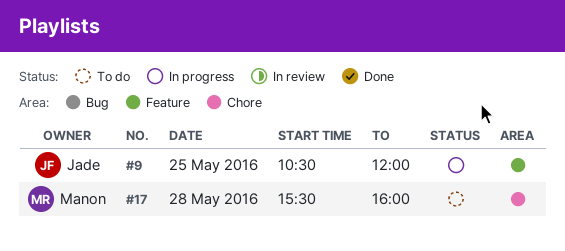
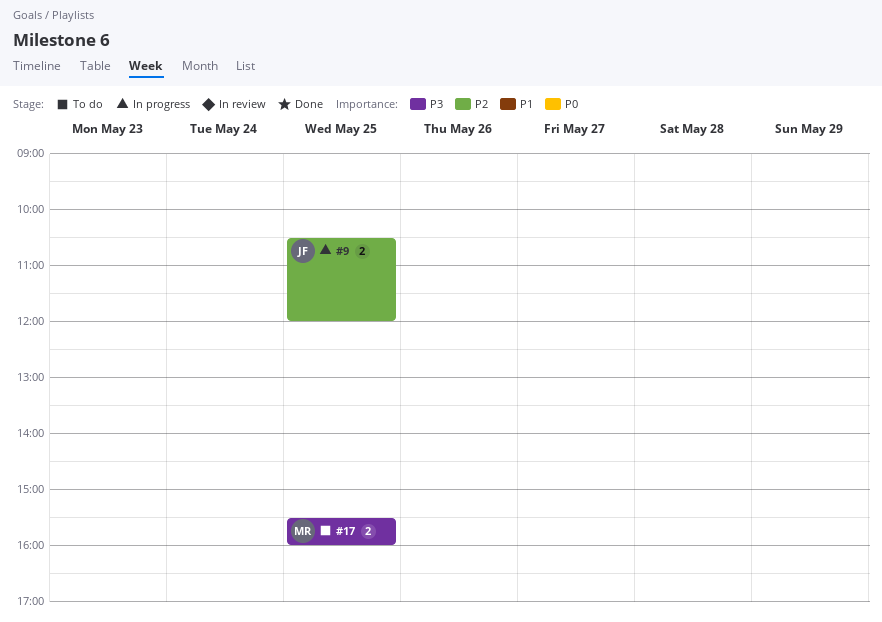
#17, day: May 28 -> May 25

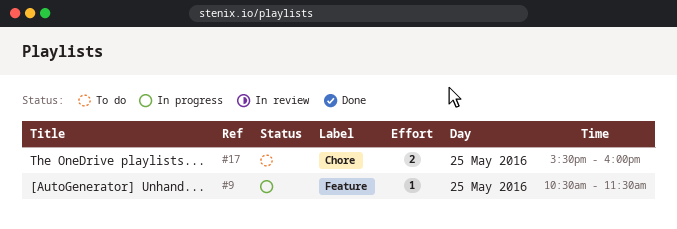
#9, estimate: 2 -> 1
#9, ends: 12:00 -> 11:30

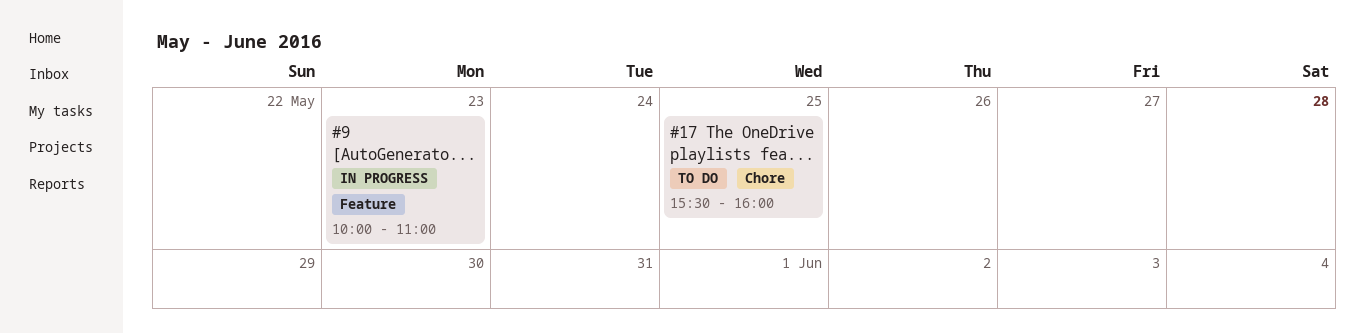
#9, day: May 25 -> May 23
#9, begins: 10:30 -> 10:00
#9, ends: 11:30 -> 11:00

